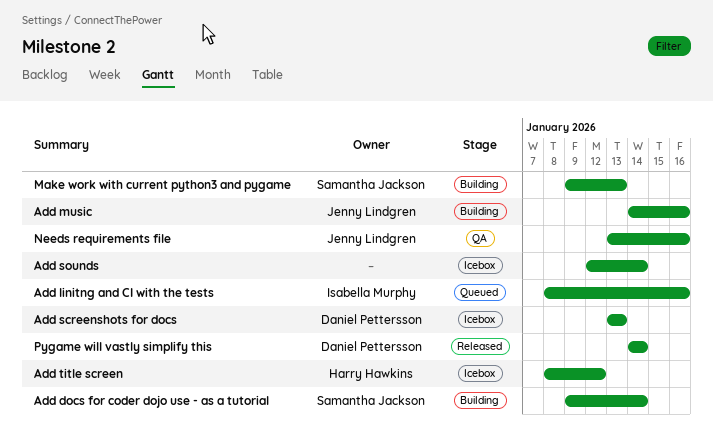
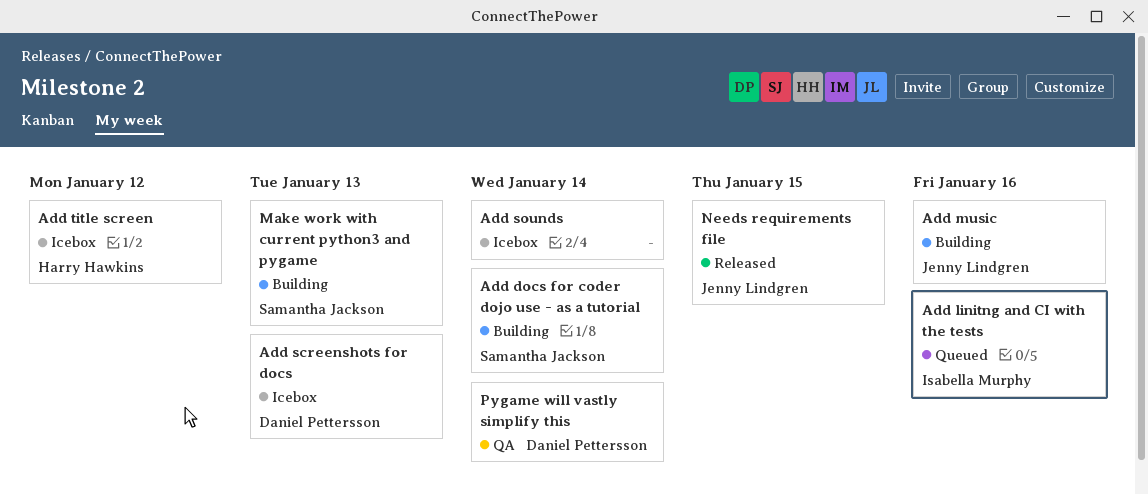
Needs requirements file, status: QA -> Released
Needs requirements file, due: Jan 16 -> Jan 15
Pygame will vastly simplify this, status: Released -> QA

